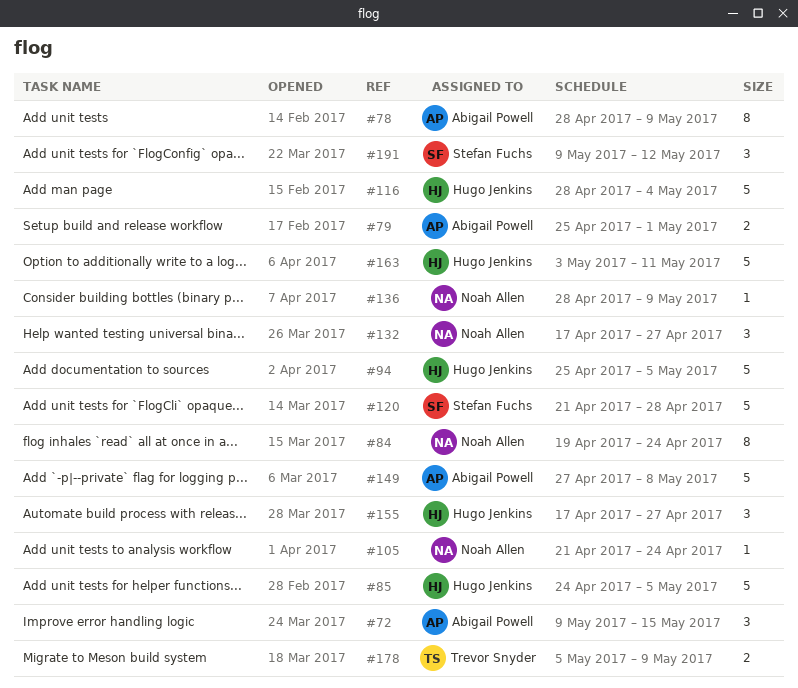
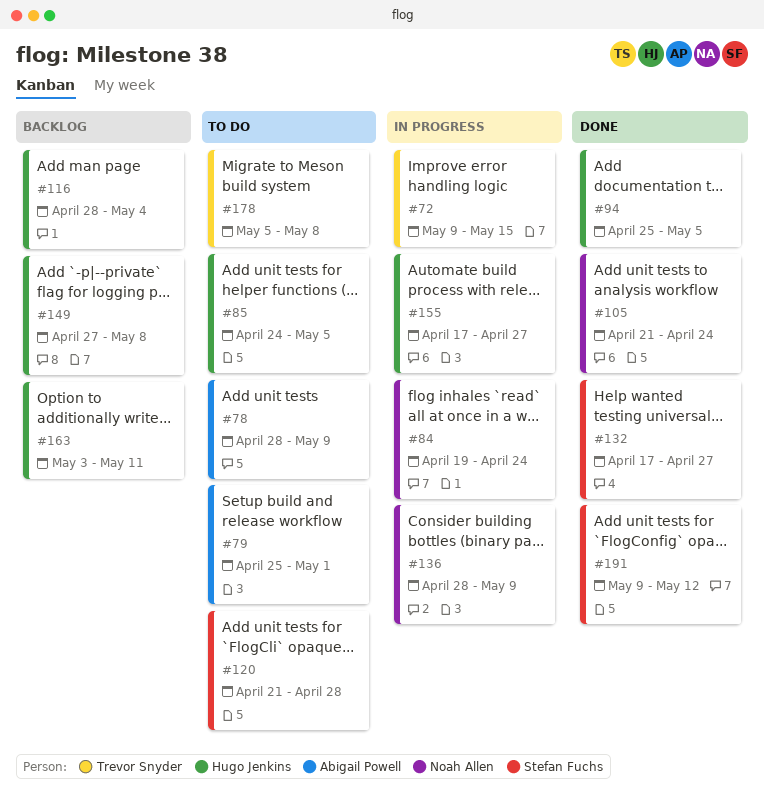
#72, owner: Abigail Powell -> Trevor Snyder
#132, owner: Noah Allen -> Stefan Fuchs
#149, owner: Abigail Powell -> Hugo Jenkins
#178, due: May 9 -> May 8

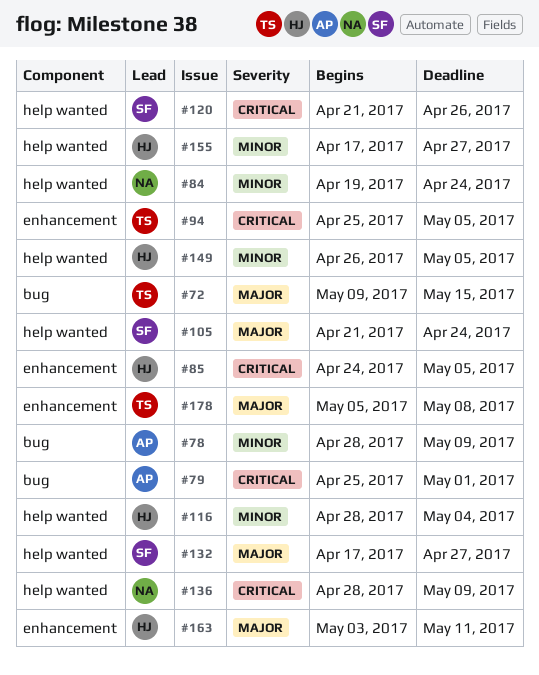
#94, owner: Hugo Jenkins -> Trevor Snyder
#105, owner: Noah Allen -> Stefan Fuchs
#120, due: Apr 28 -> Apr 26
#149, start: Apr 27 -> Apr 26
#149, due: May 8 -> May 5
#191: present -> none

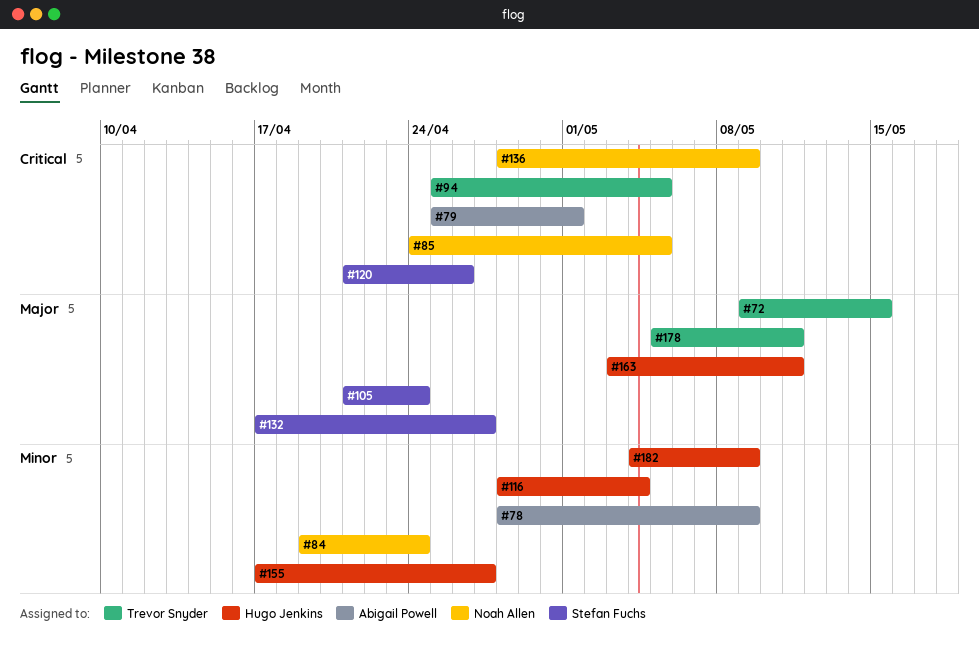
#85, owner: Hugo Jenkins -> Noah Allen
#149: present -> none
#178, due: May 8 -> May 11
#182: none -> present

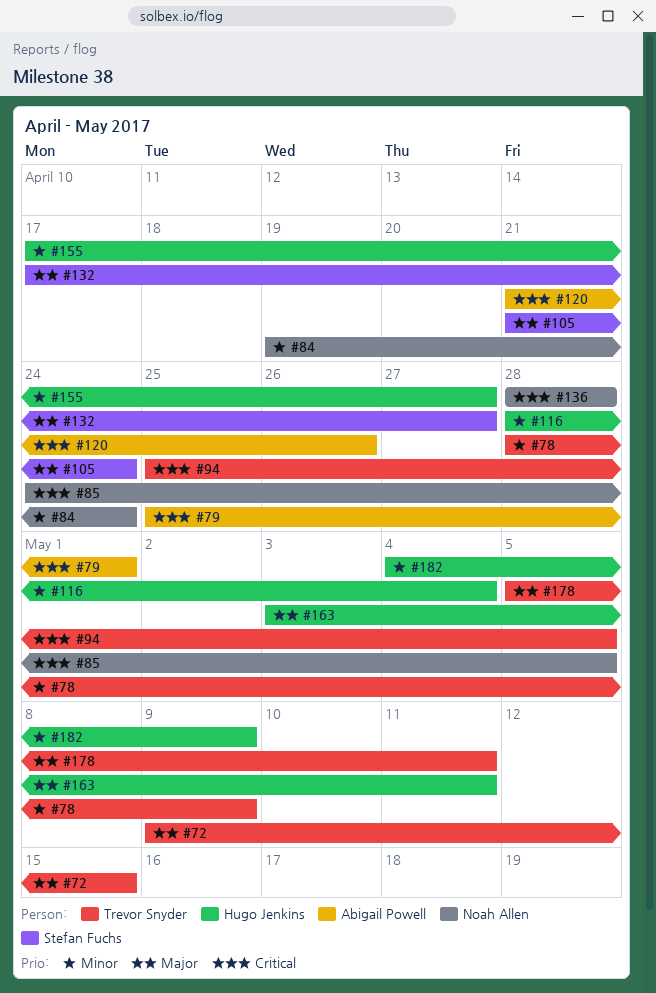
#78, owner: Abigail Powell -> Trevor Snyder
#120, owner: Stefan Fuchs -> Abigail Powell
#136, due: May 9 -> Apr 28

